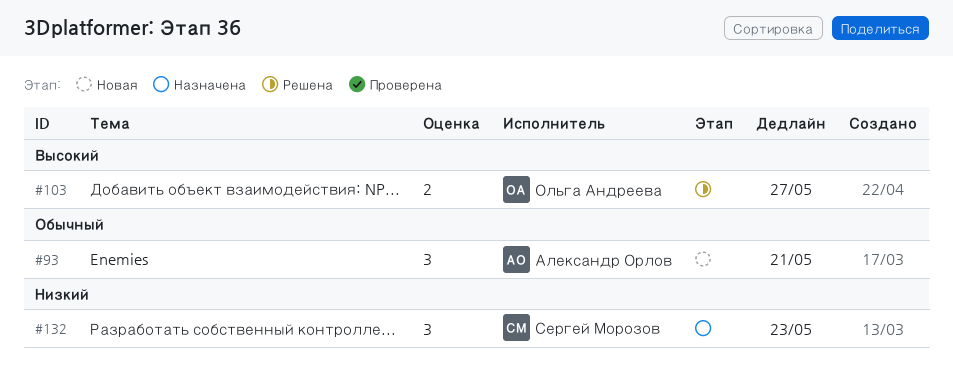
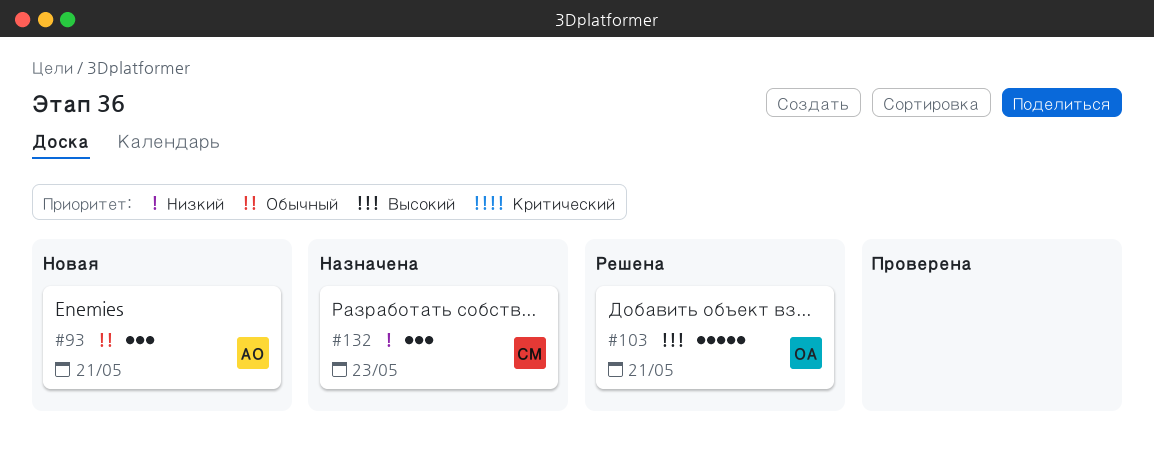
#103, estimate: 2 -> 5
#103, due: May 27 -> May 21

